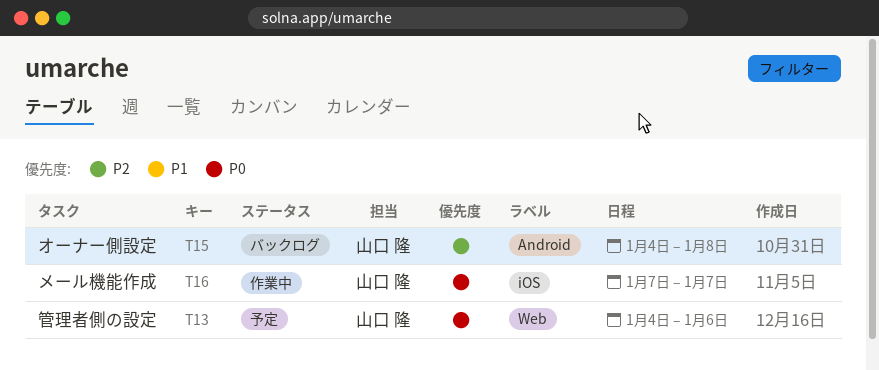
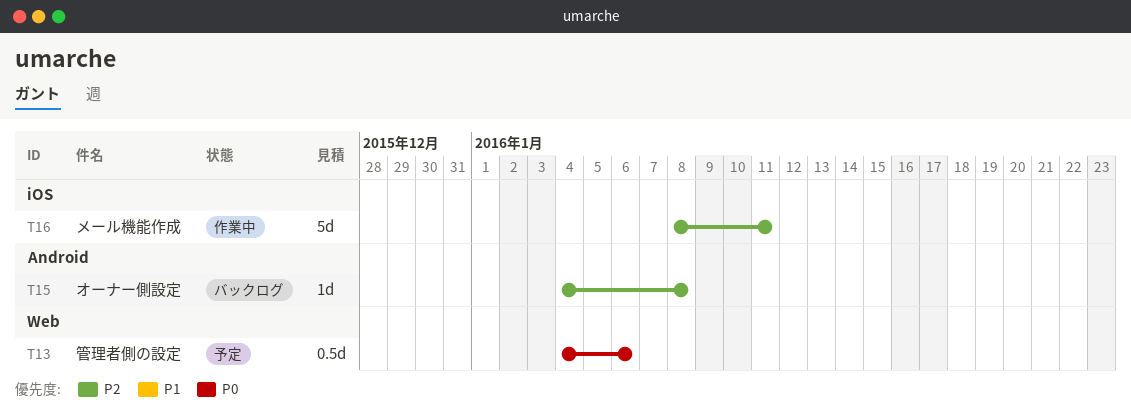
T16, priority: P0 -> P2
T16, start: Jan 7 -> Jan 8
T16, due: Jan 7 -> Jan 11

